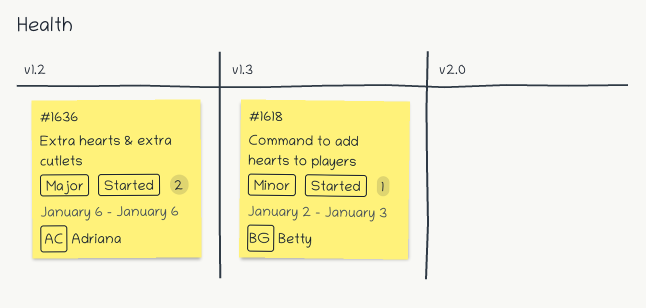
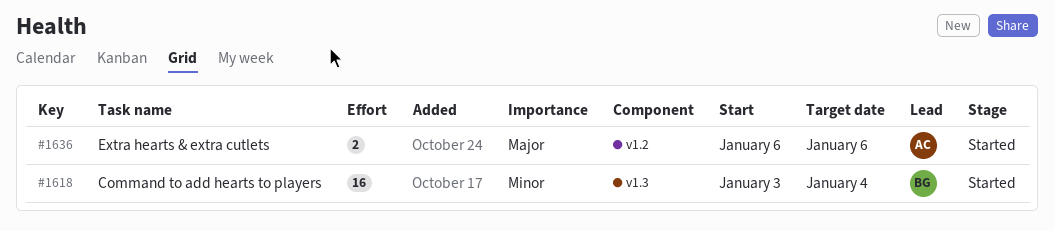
#1618, estimate: 1 -> 16
#1618, start: Jan 2 -> Jan 3
#1618, due: Jan 3 -> Jan 4

